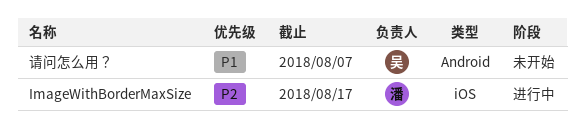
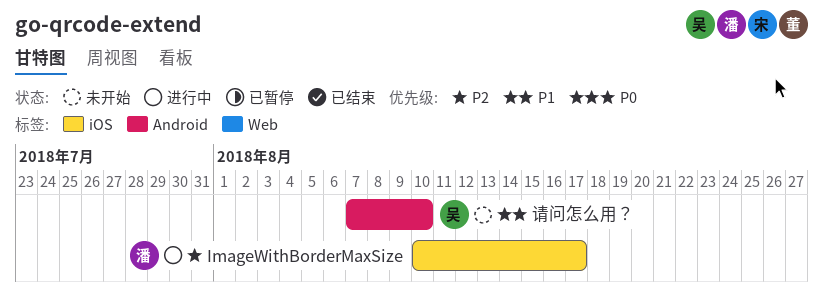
请问怎么用？, due: Aug 7 -> Aug 10

